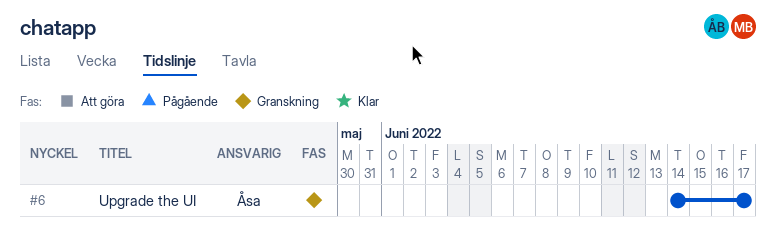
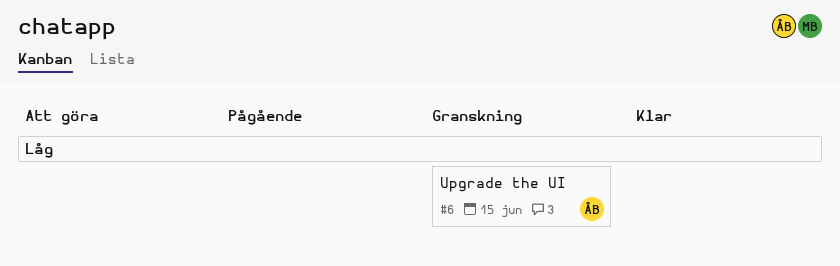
#6, due: Jun 17 -> Jun 15

